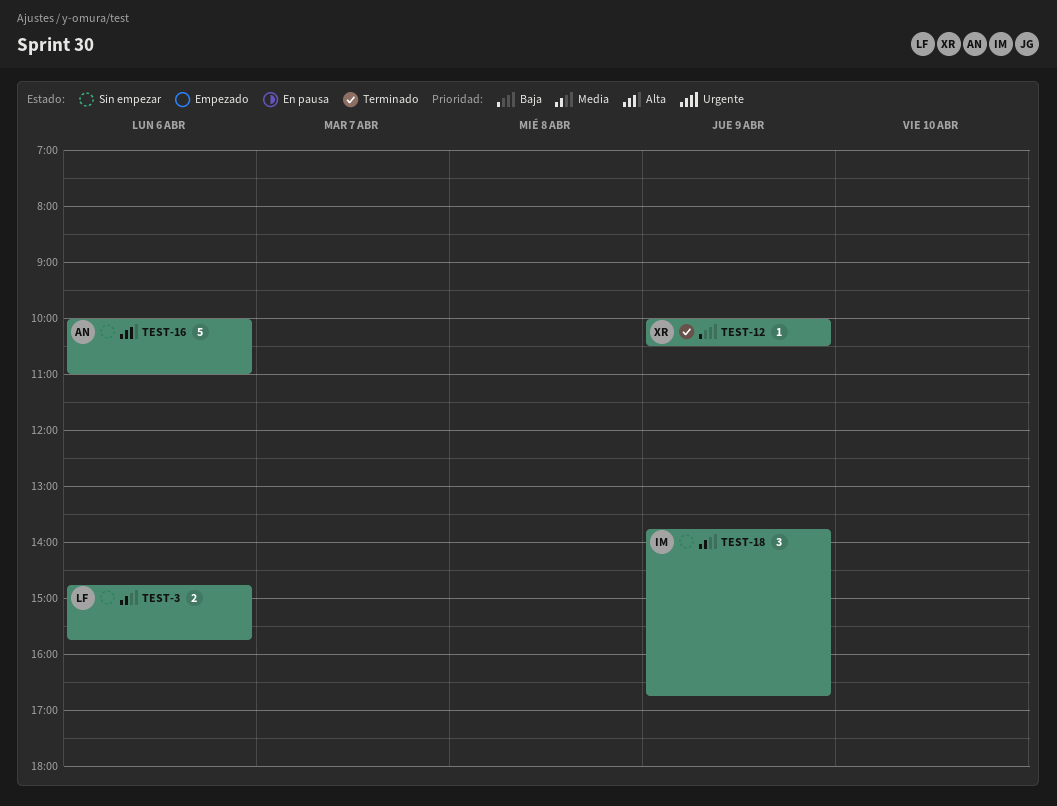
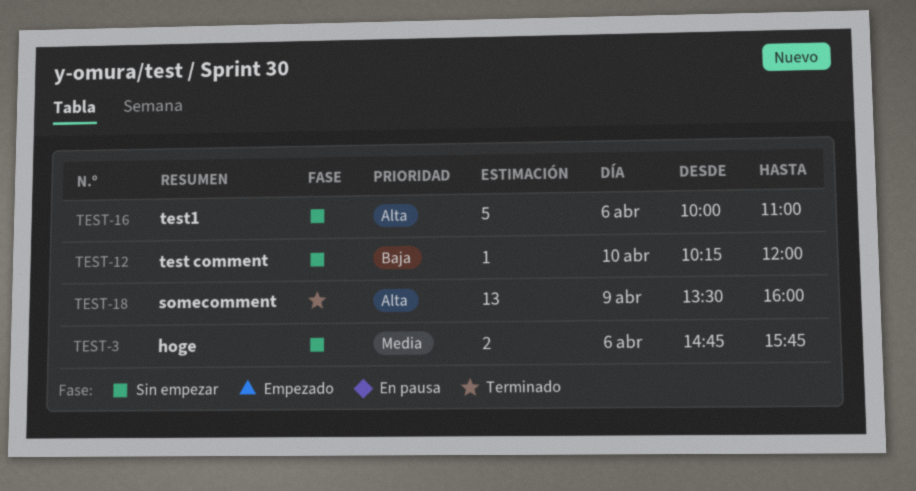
TEST-12, status: Terminado -> Sin empezar
TEST-12, day: Apr 9 -> Apr 10
TEST-12, begins: 10:00 -> 10:15
TEST-12, ends: 10:30 -> 12:00
TEST-18, status: Sin empezar -> Terminado
TEST-18, priority: Media -> Alta
TEST-18, estimate: 3 -> 13
TEST-18, begins: 13:45 -> 13:30
TEST-18, ends: 16:45 -> 16:00

